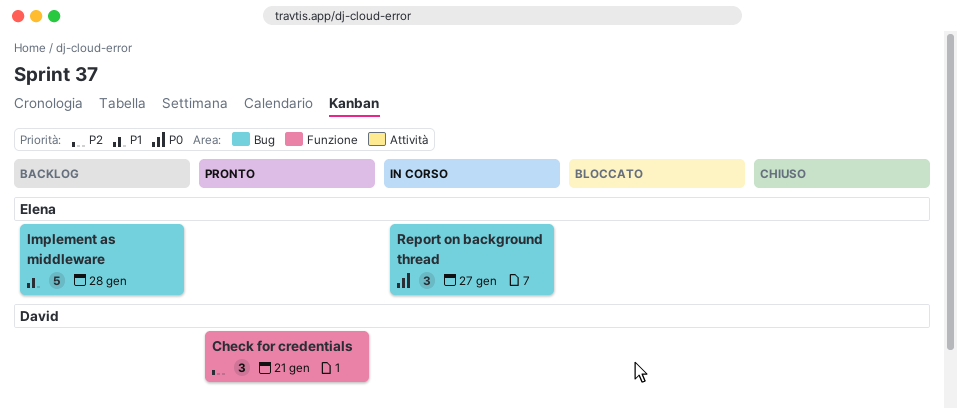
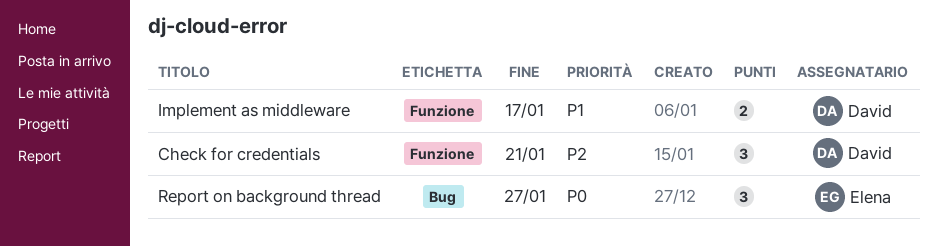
Implement as middleware, owner: Elena -> David
Implement as middleware, label: Bug -> Funzione
Implement as middleware, estimate: 5 -> 2
Implement as middleware, due: Jan 28 -> Jan 17

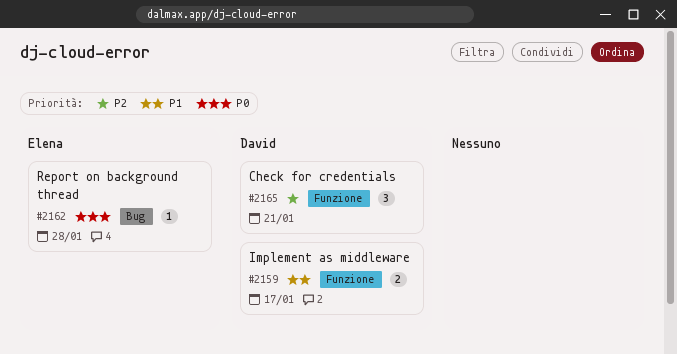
Report on background thread, estimate: 3 -> 1
Report on background thread, due: Jan 27 -> Jan 28

